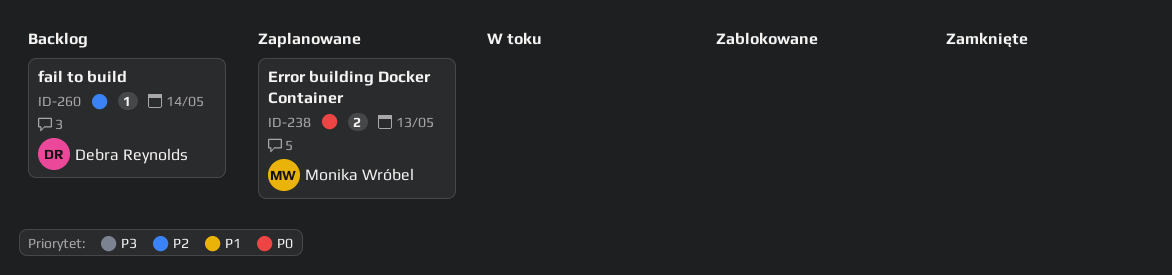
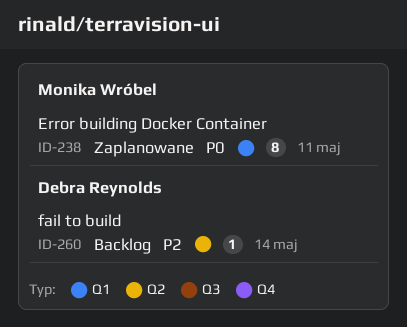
ID-238, estimate: 2 -> 8
ID-238, due: May 13 -> May 11

